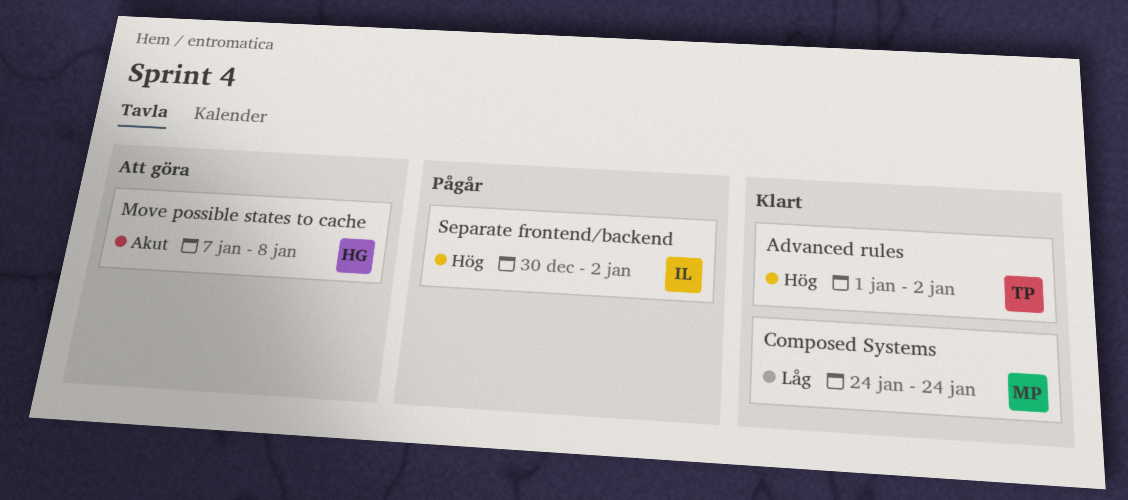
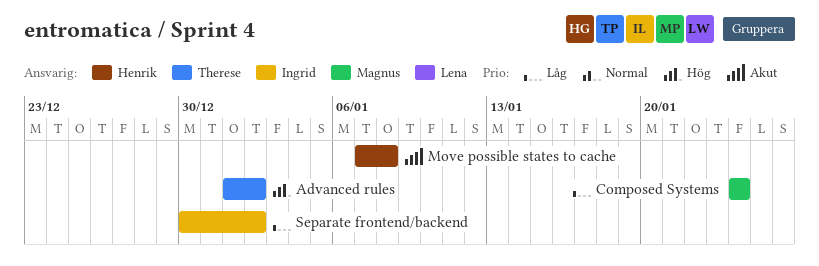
Separate frontend/backend, priority: Hög -> Låg

